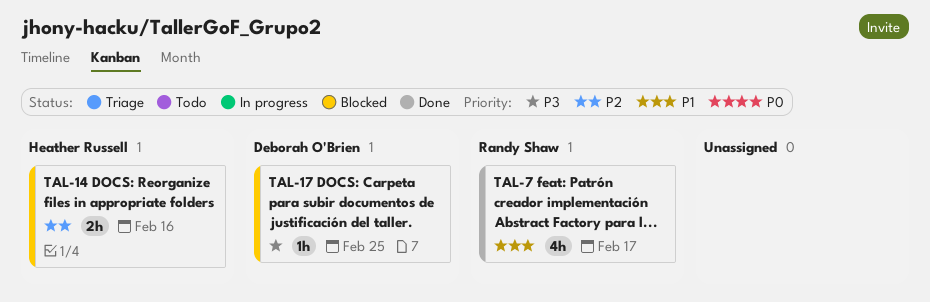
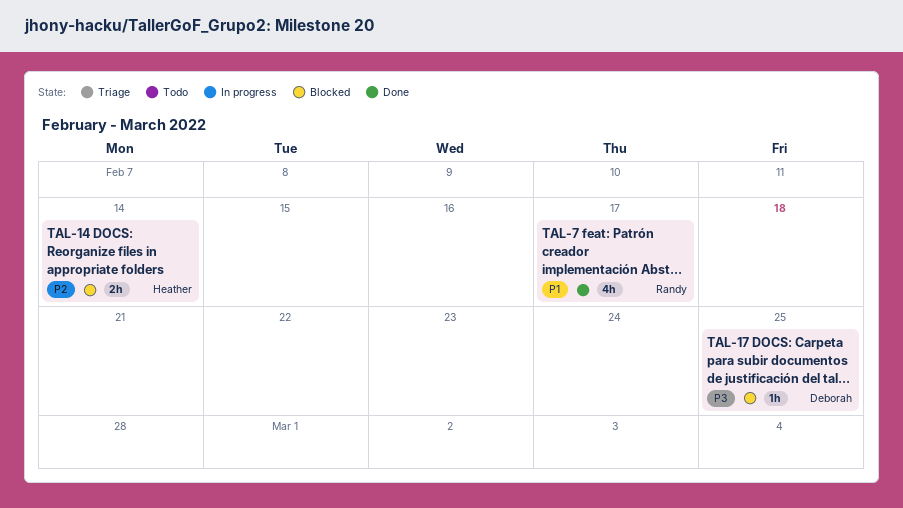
TAL-14, due: Feb 16 -> Feb 14

